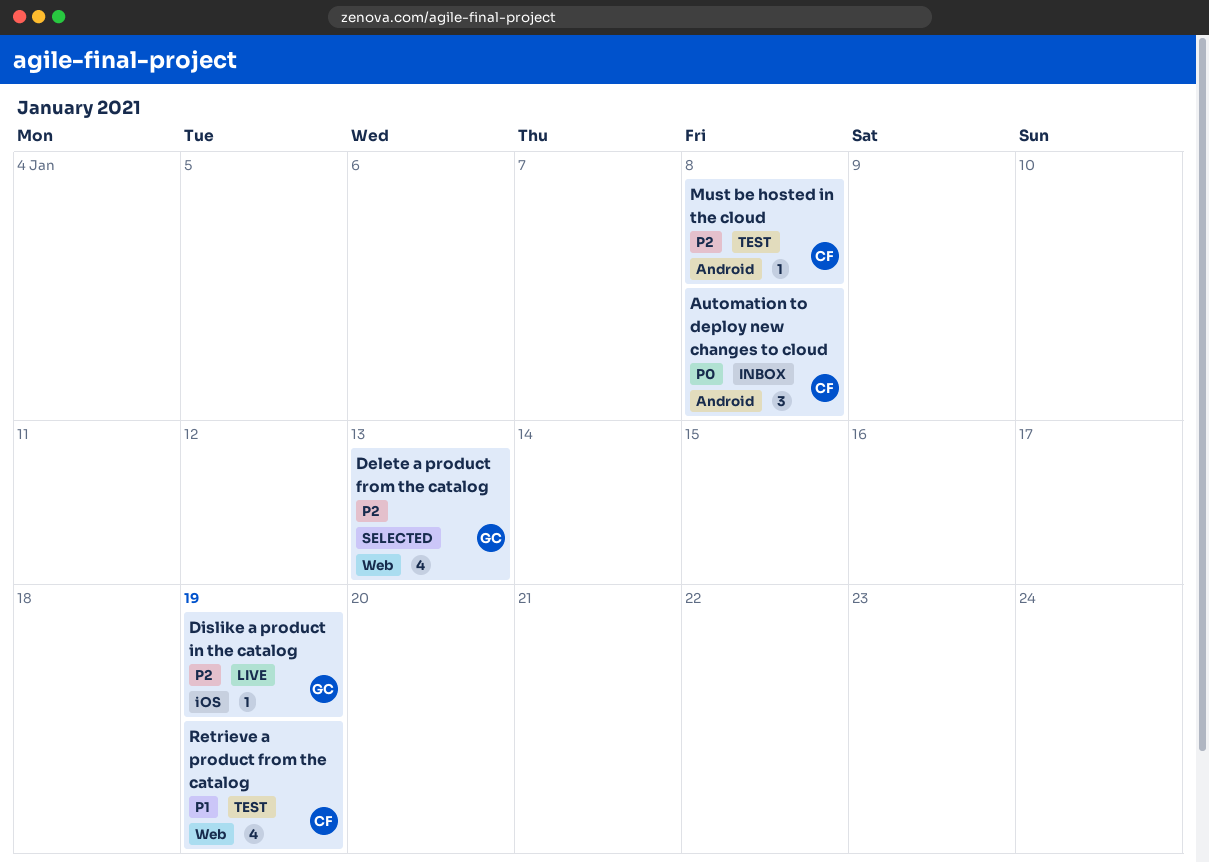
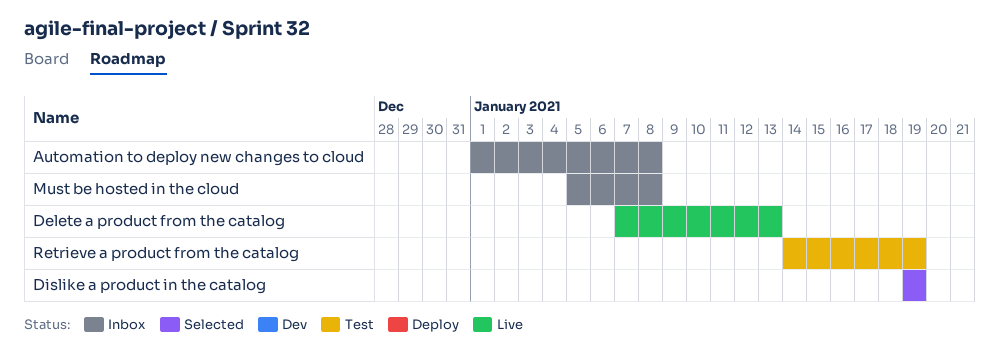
Delete a product from the catalog, status: Selected -> Live
Dislike a product in the catalog, status: Live -> Selected
Must be hosted in the cloud, status: Test -> Inbox

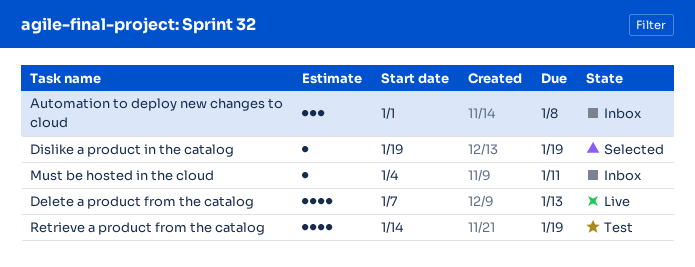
Must be hosted in the cloud, start: Jan 5 -> Jan 4
Must be hosted in the cloud, due: Jan 8 -> Jan 11

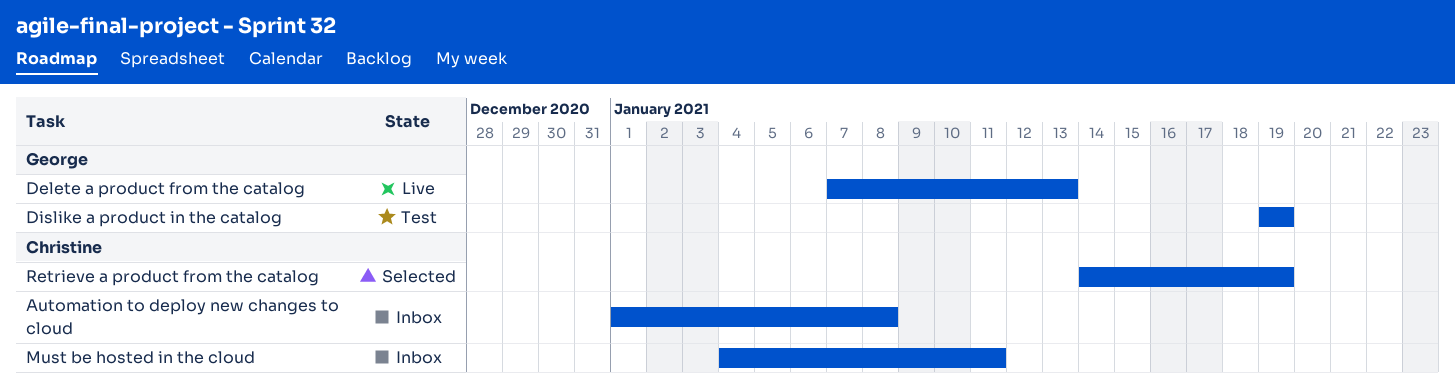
Dislike a product in the catalog, status: Selected -> Test
Retrieve a product from the catalog, status: Test -> Selected

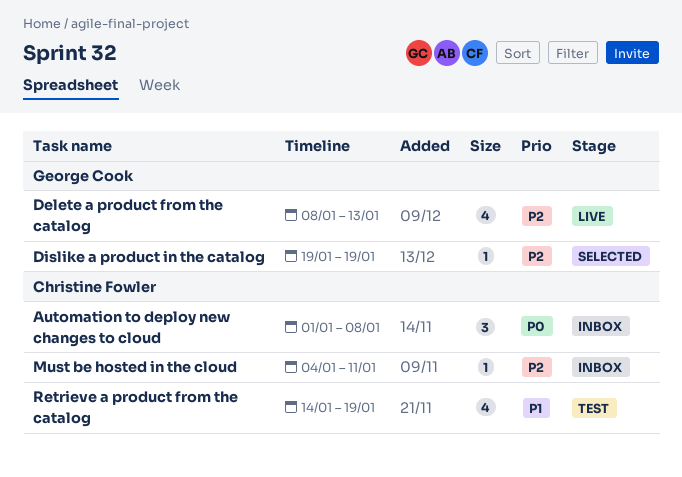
Delete a product from the catalog, start: Jan 7 -> Jan 8
Dislike a product in the catalog, status: Test -> Selected
Retrieve a product from the catalog, status: Selected -> Test

